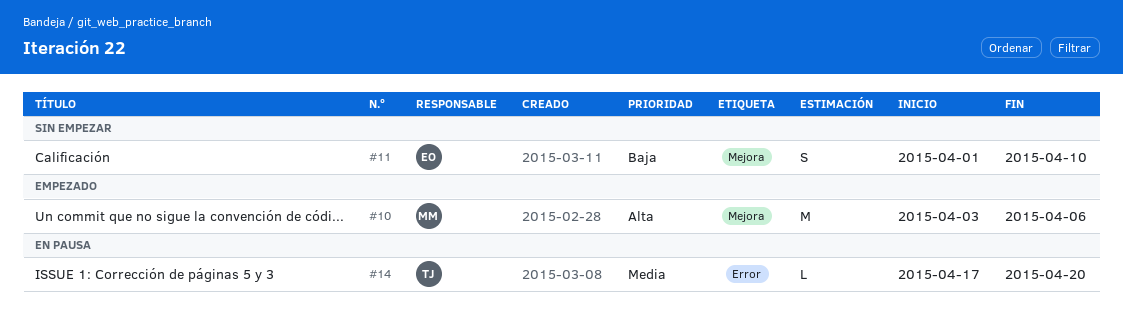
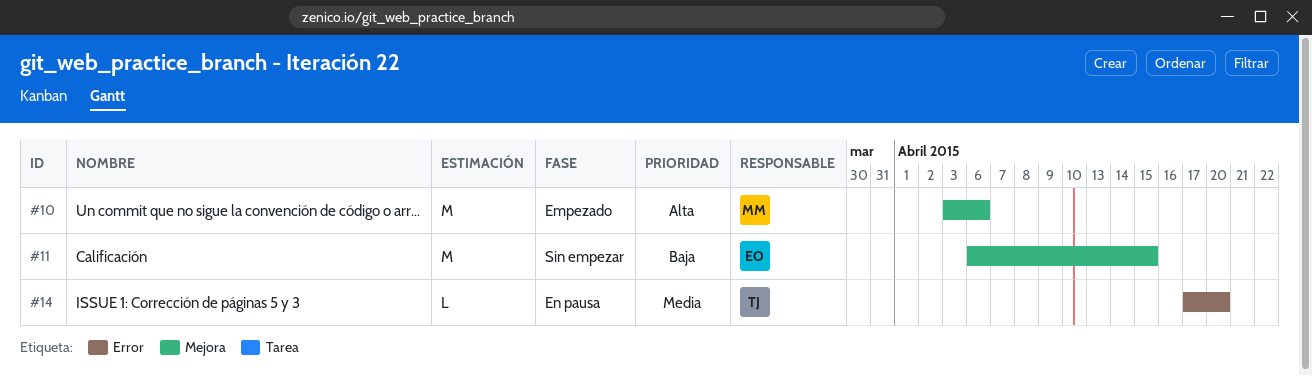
#11, estimate: S -> M
#11, start: Apr 1 -> Apr 6
#11, due: Apr 10 -> Apr 15

